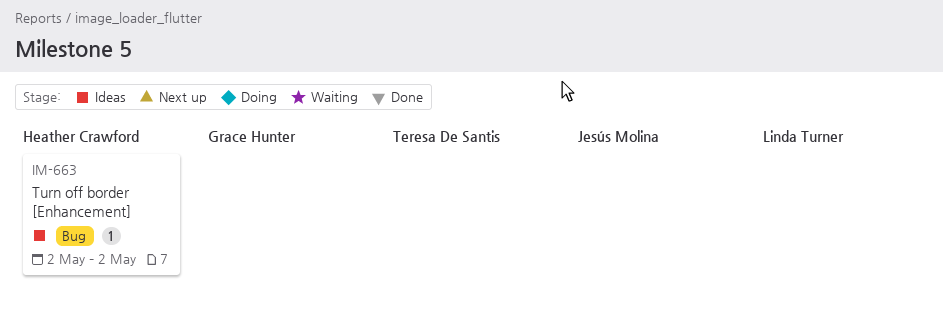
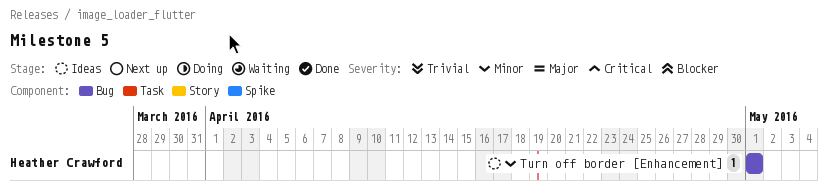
Turn off border [Enhancement], start: May 2 -> May 1
Turn off border [Enhancement], due: May 2 -> May 1

